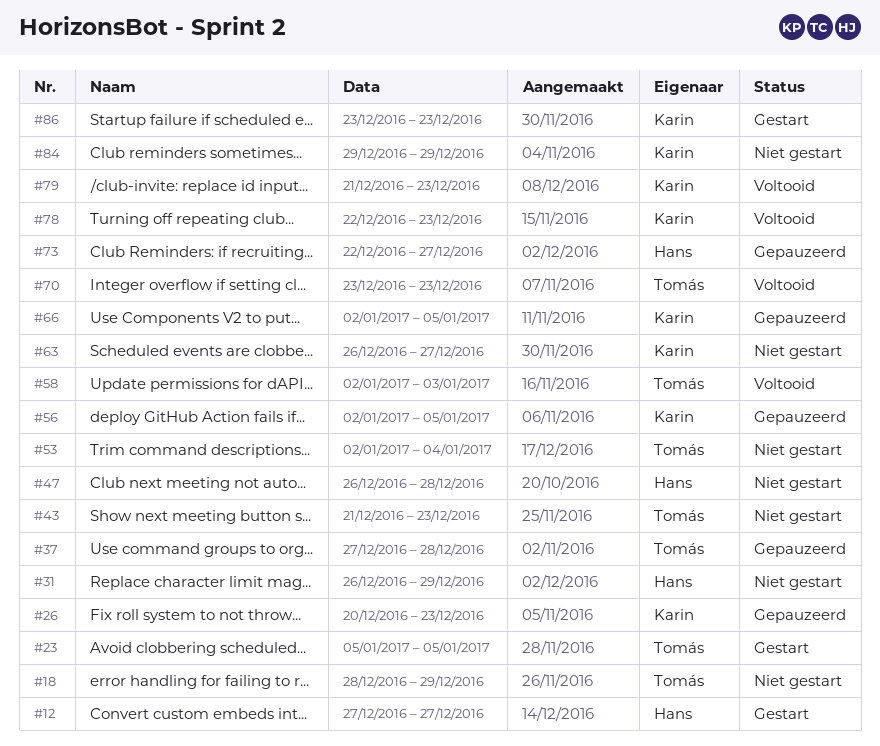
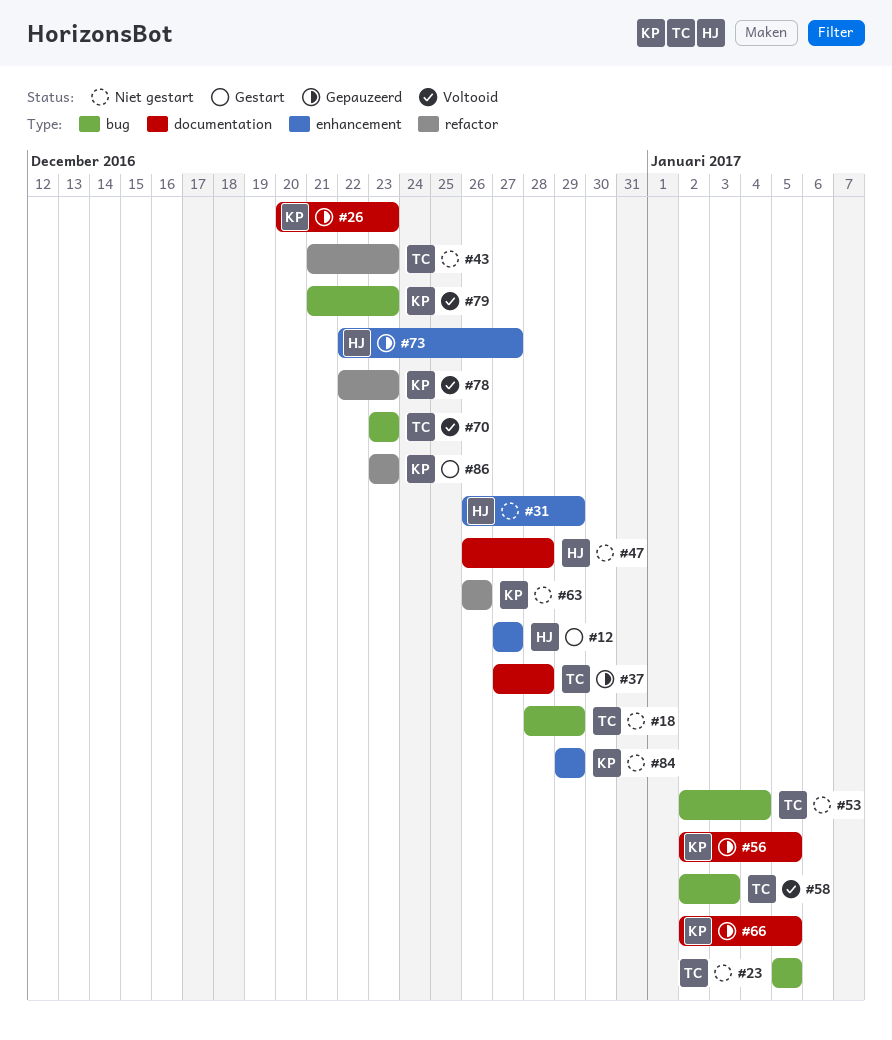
#23, status: Gestart -> Niet gestart
#63, due: Dec 27 -> Dec 26

